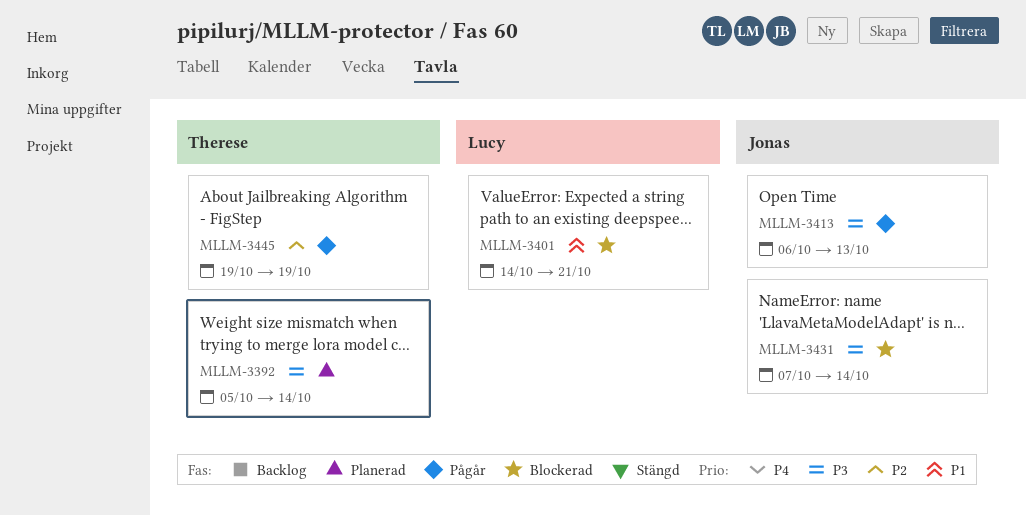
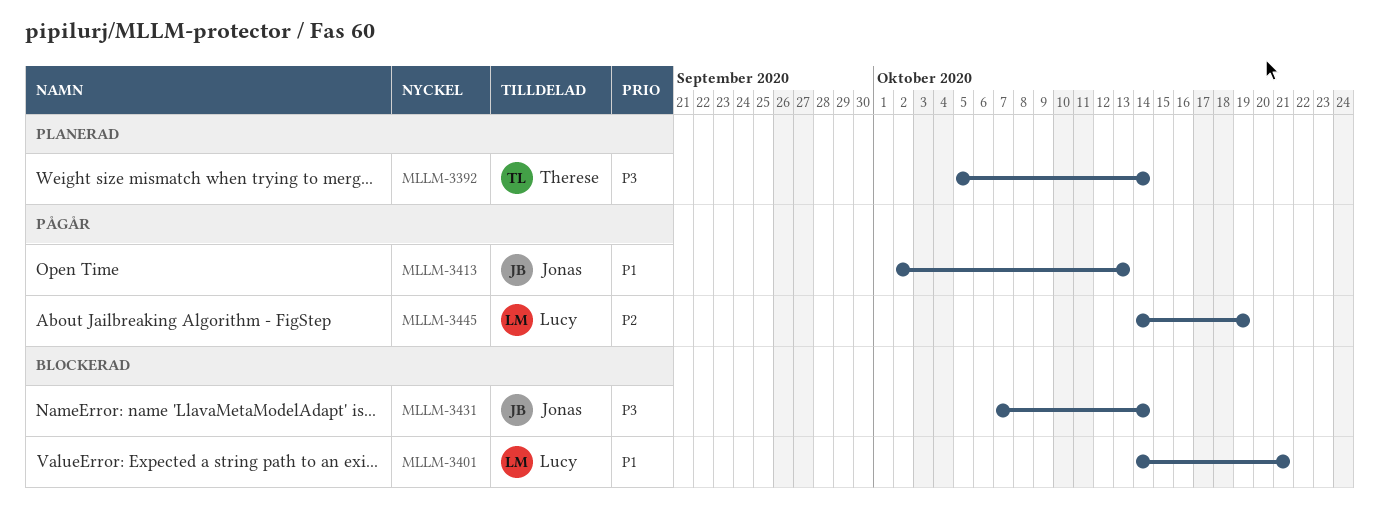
MLLM-3413, priority: P3 -> P1
MLLM-3413, start: Oct 6 -> Oct 2
MLLM-3445, owner: Therese -> Lucy
MLLM-3445, start: Oct 19 -> Oct 14

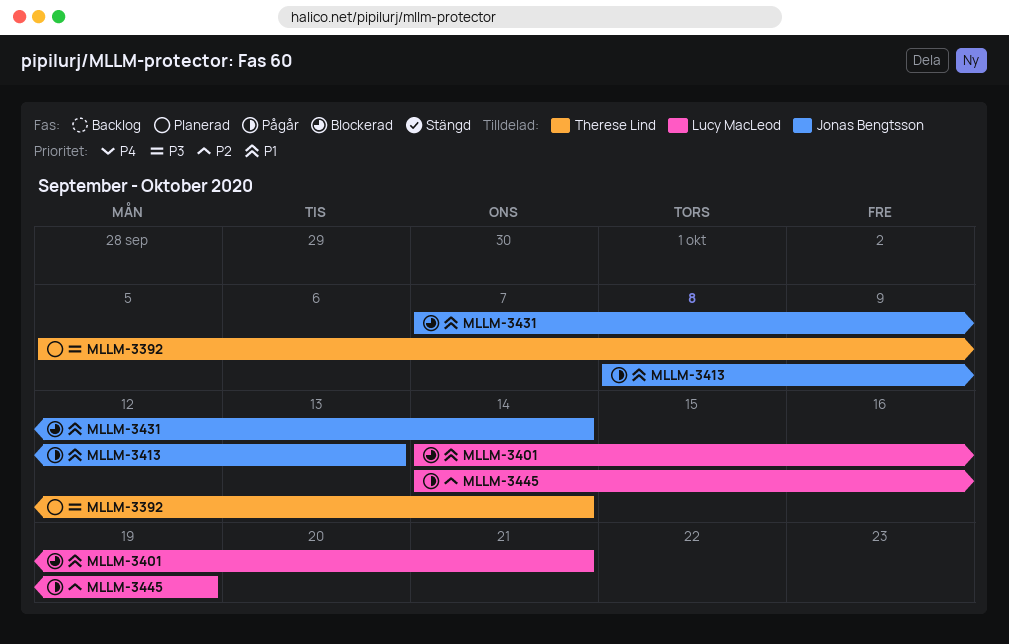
MLLM-3413, start: Oct 2 -> Oct 8
MLLM-3431, priority: P3 -> P1

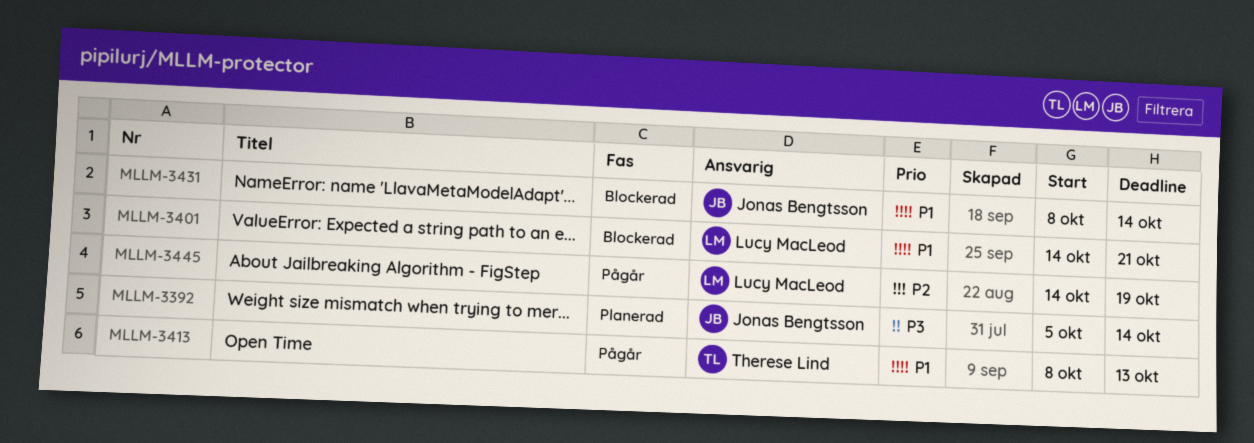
MLLM-3392, owner: Therese Lind -> Jonas Bengtsson
MLLM-3413, owner: Jonas Bengtsson -> Therese Lind
MLLM-3431, start: Oct 7 -> Oct 8

